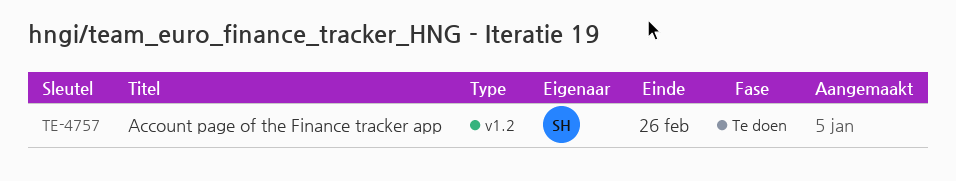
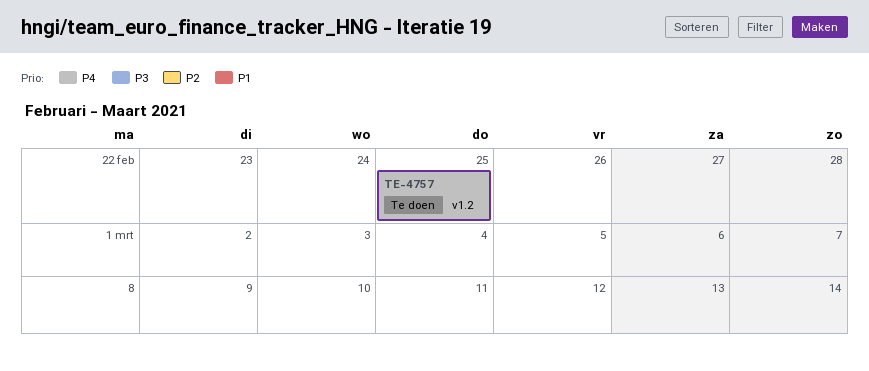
TE-4757, due: Feb 26 -> Feb 25

